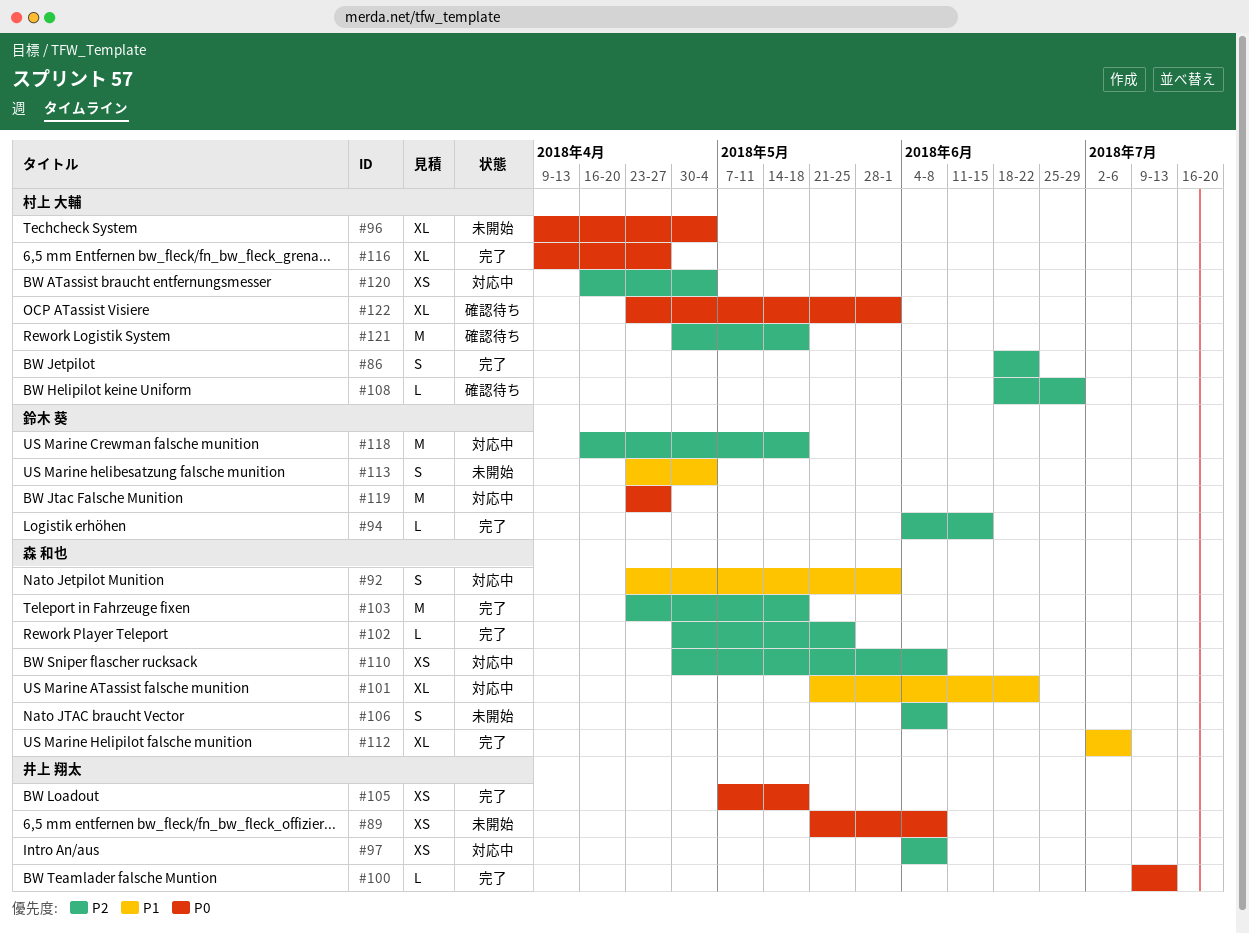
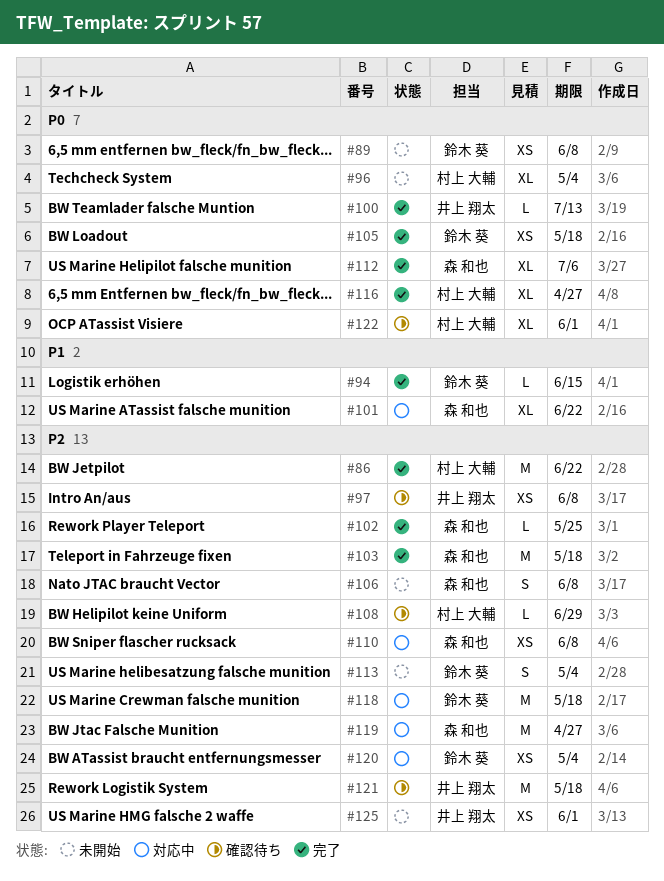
#86, estimate: S -> M
#89, owner: 井上 翔太 -> 鈴木 葵
#92: present -> none
#94, priority: P2 -> P1
#97, status: 対応中 -> 確認待ち
#105, owner: 井上 翔太 -> 鈴木 葵
#112, priority: P1 -> P0
#113, priority: P1 -> P2
#119, owner: 鈴木 葵 -> 森 和也
#119, priority: P0 -> P2
#120, owner: 村上 大輔 -> 鈴木 葵
#121, owner: 村上 大輔 -> 井上 翔太
#125: none -> present

